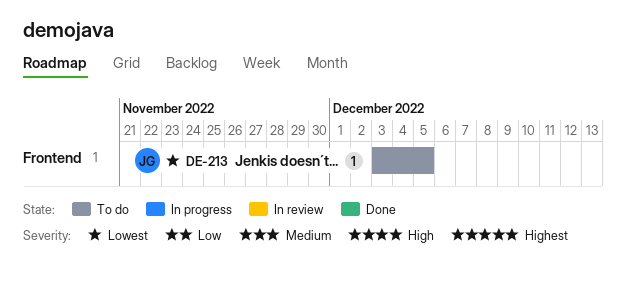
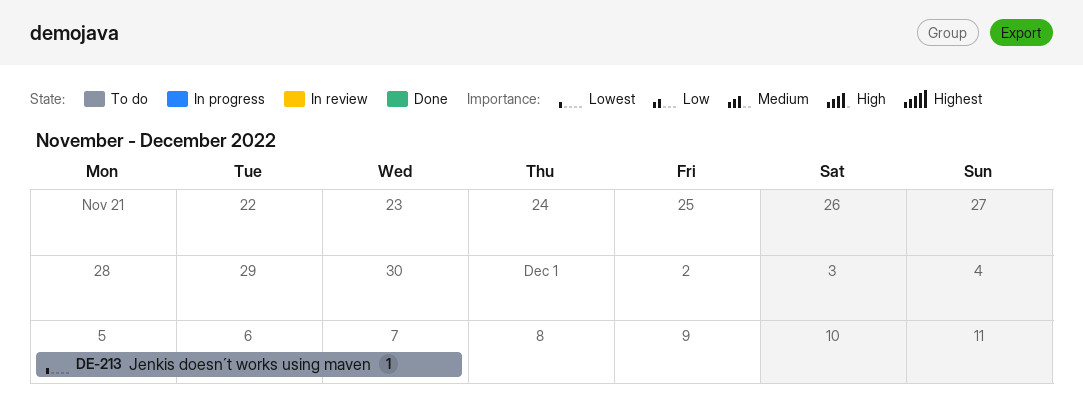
DE-213, start: Dec 3 -> Dec 5
DE-213, due: Dec 5 -> Dec 7

